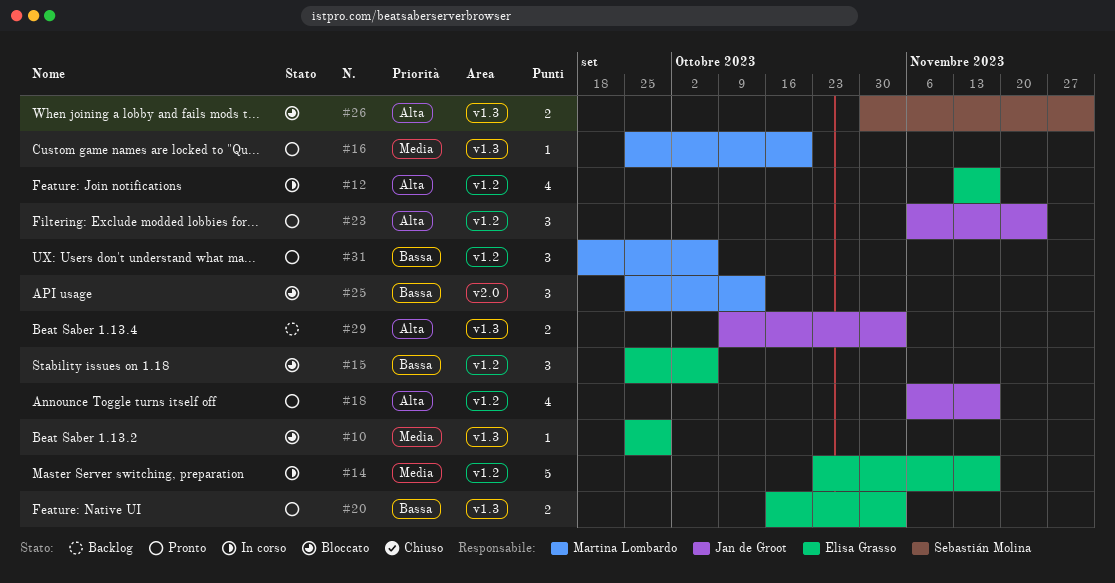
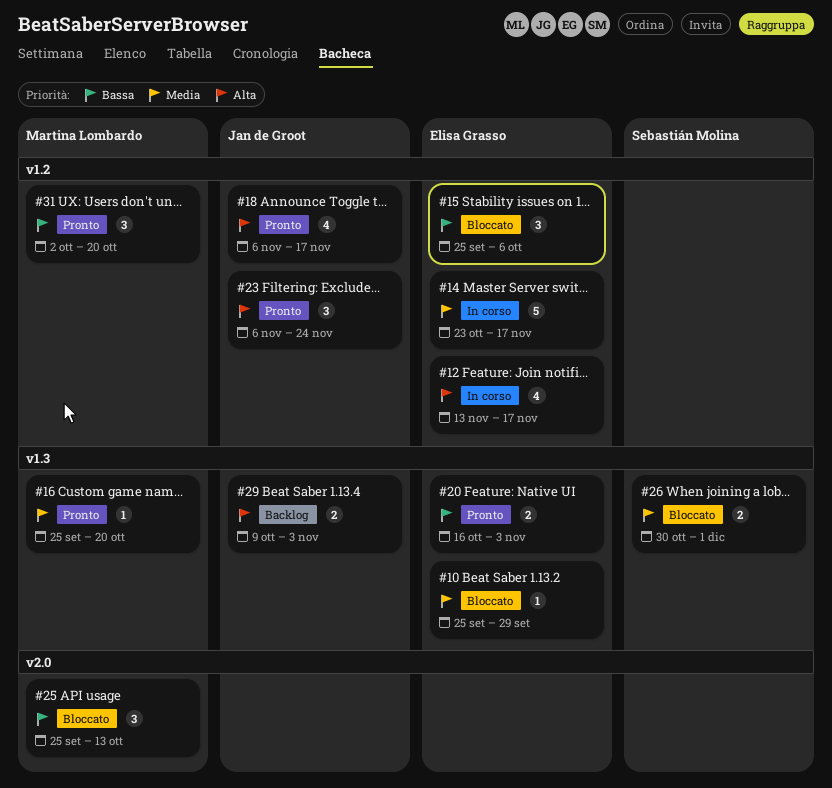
#26, priority: Alta -> Media
#31, start: Sep 18 -> Oct 2
#31, due: Oct 6 -> Oct 20

